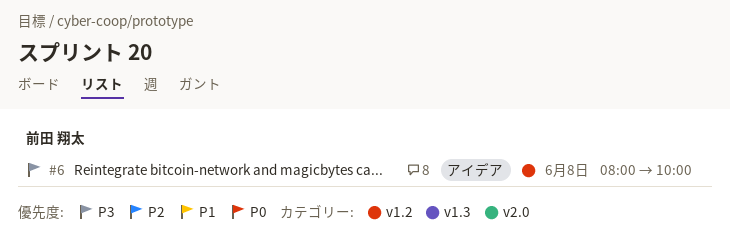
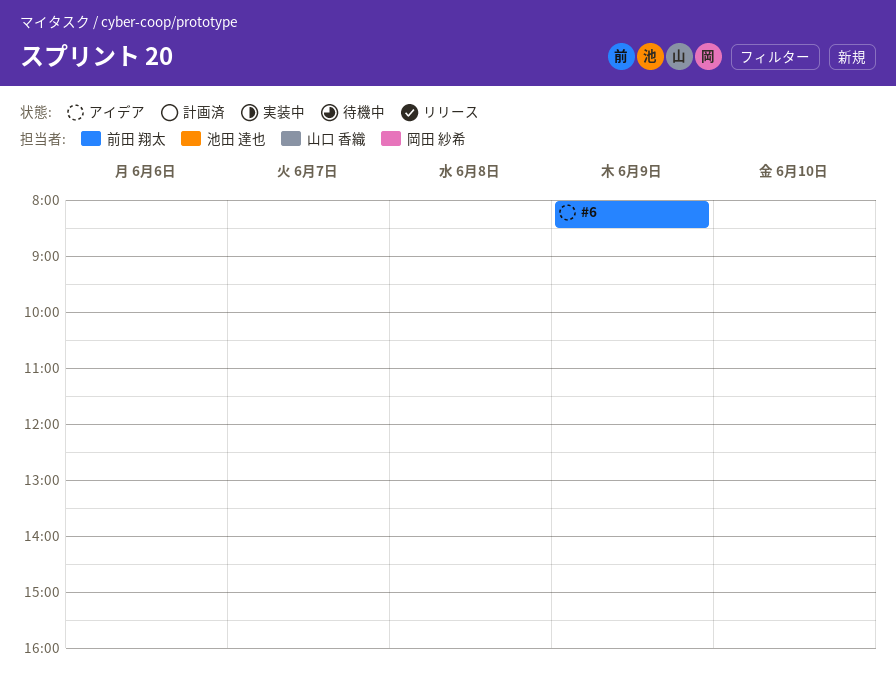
#6, day: Jun 8 -> Jun 9
#6, ends: 10:00 -> 08:30

